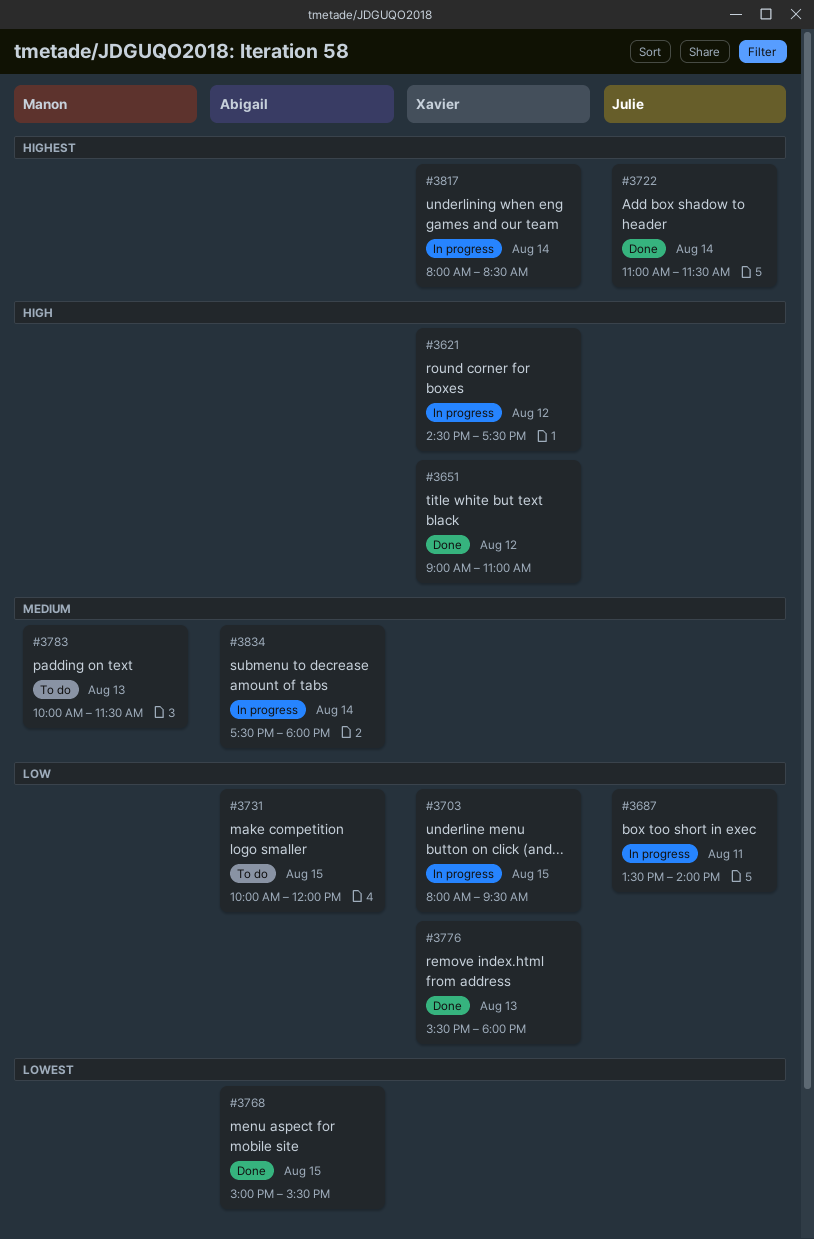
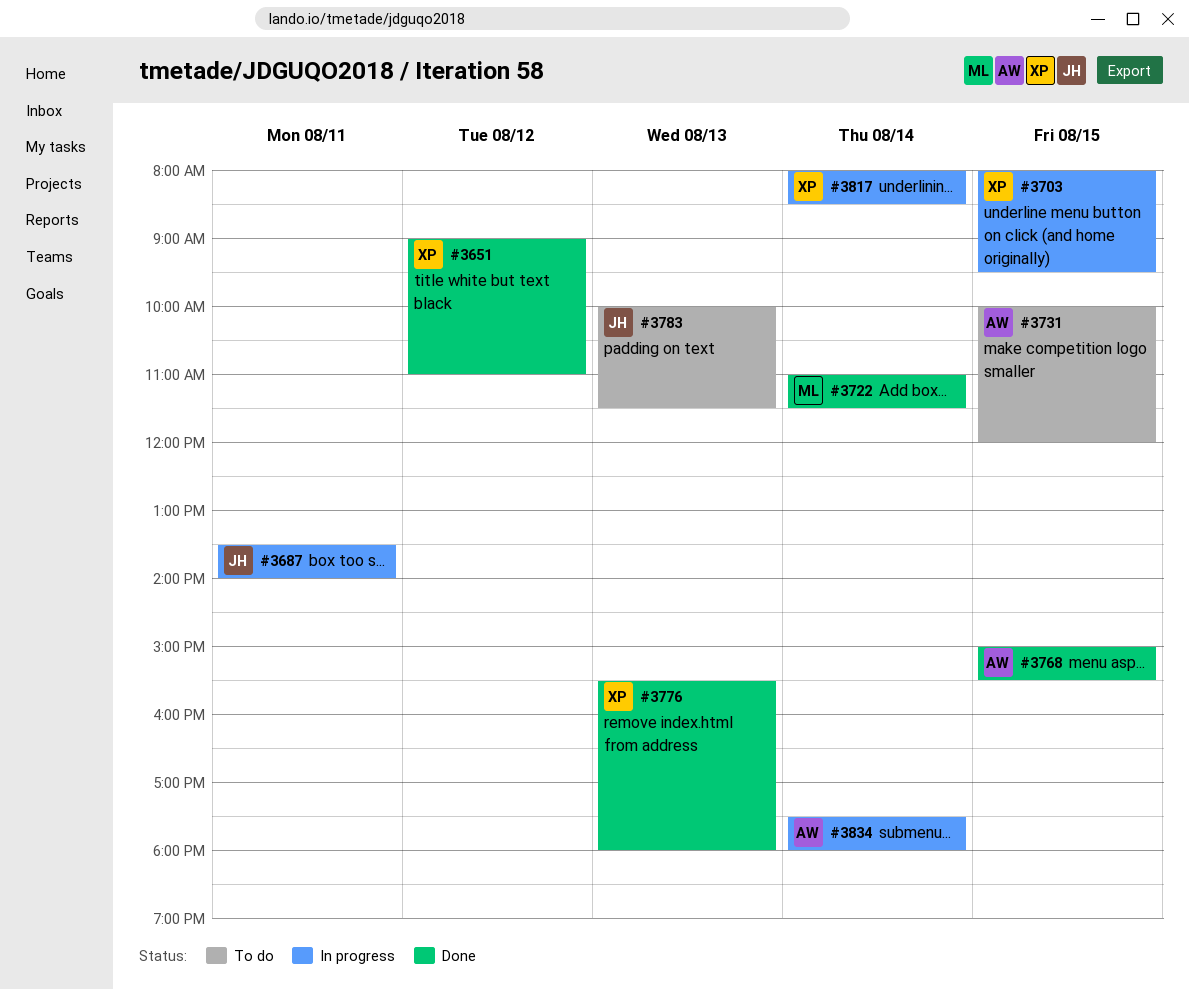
#3621: present -> none
#3722, owner: Julie -> Manon
#3783, owner: Manon -> Julie

